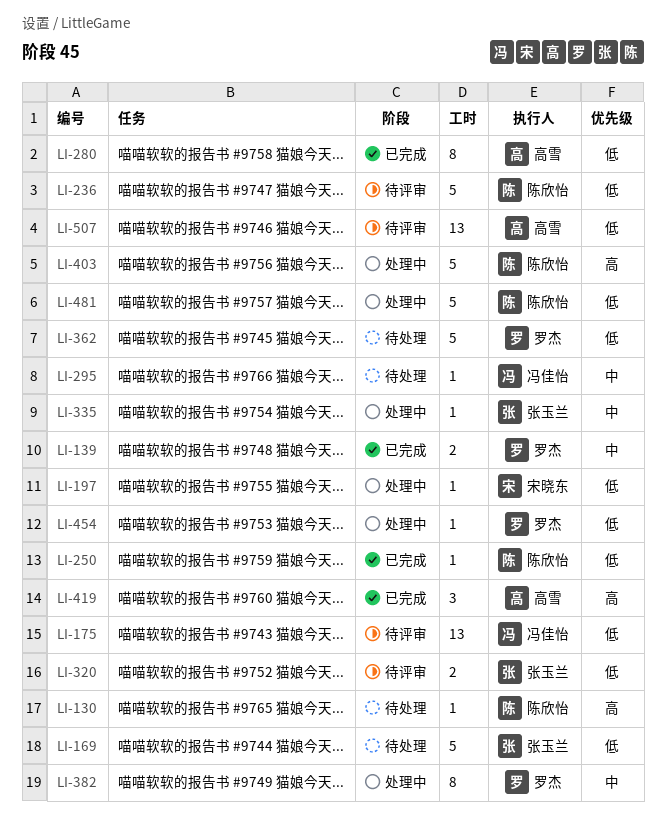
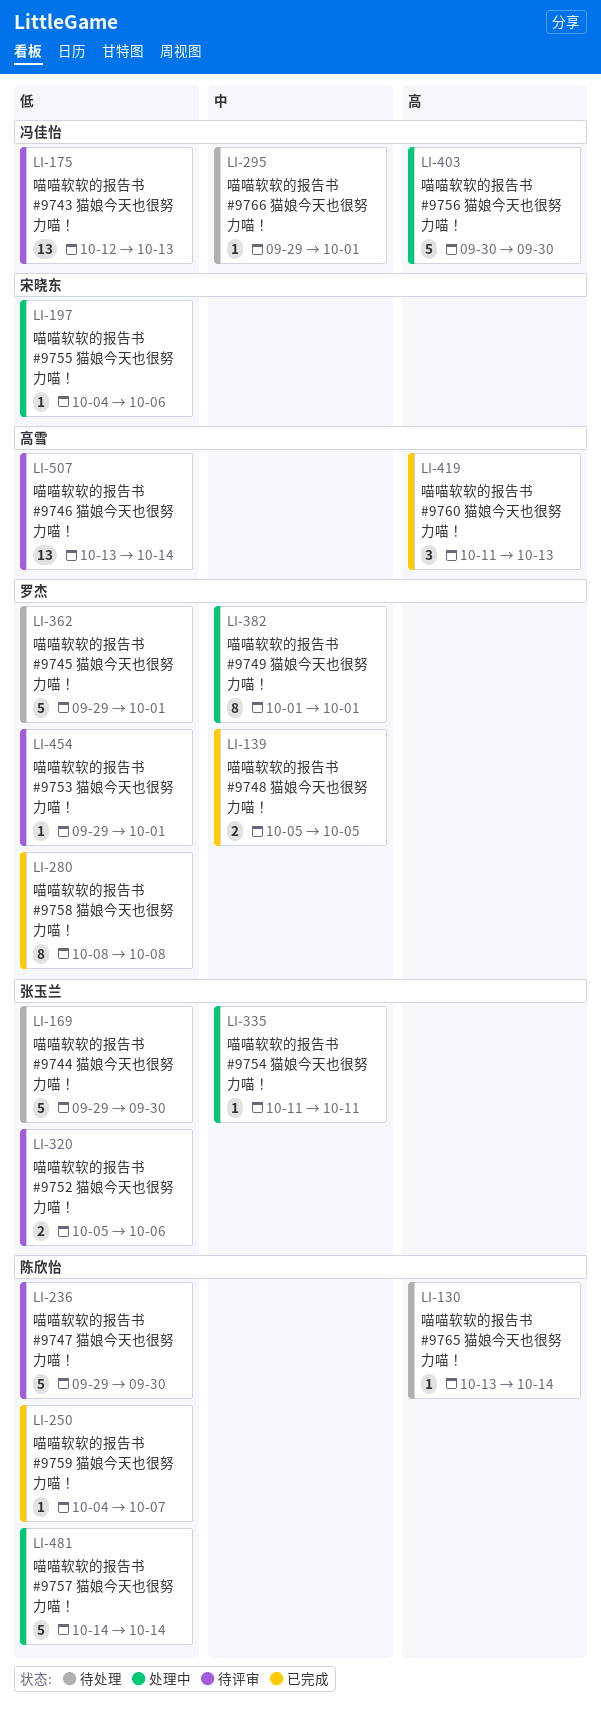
LI-280, owner: 高雪 -> 罗杰
LI-403, owner: 陈欣怡 -> 冯佳怡
LI-454, status: 处理中 -> 待评审

